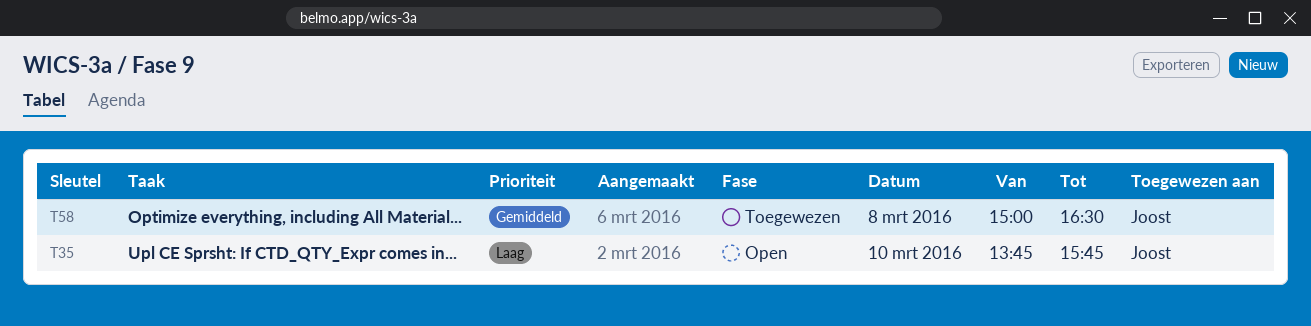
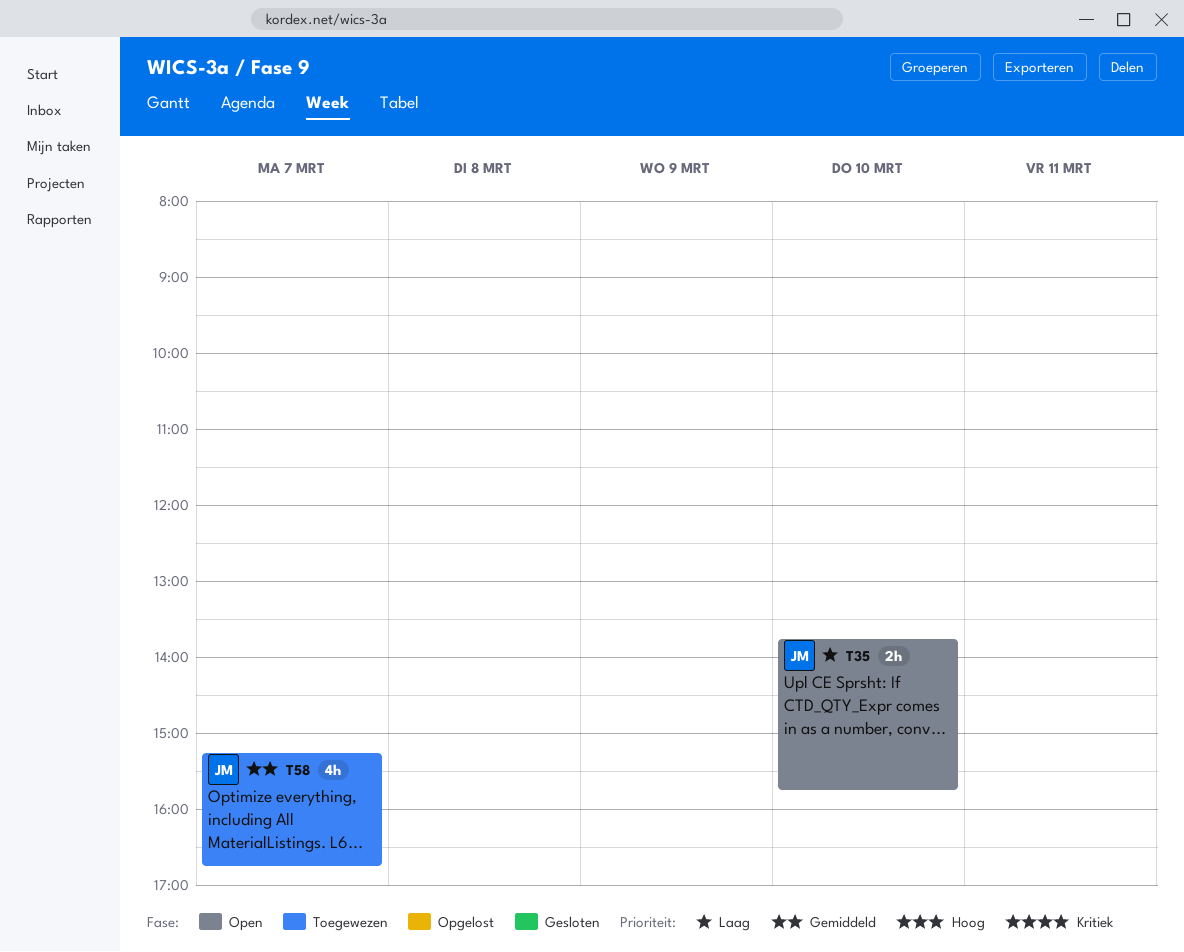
T58, day: Mar 8 -> Mar 7
T58, begins: 15:00 -> 15:15
T58, ends: 16:30 -> 16:45

